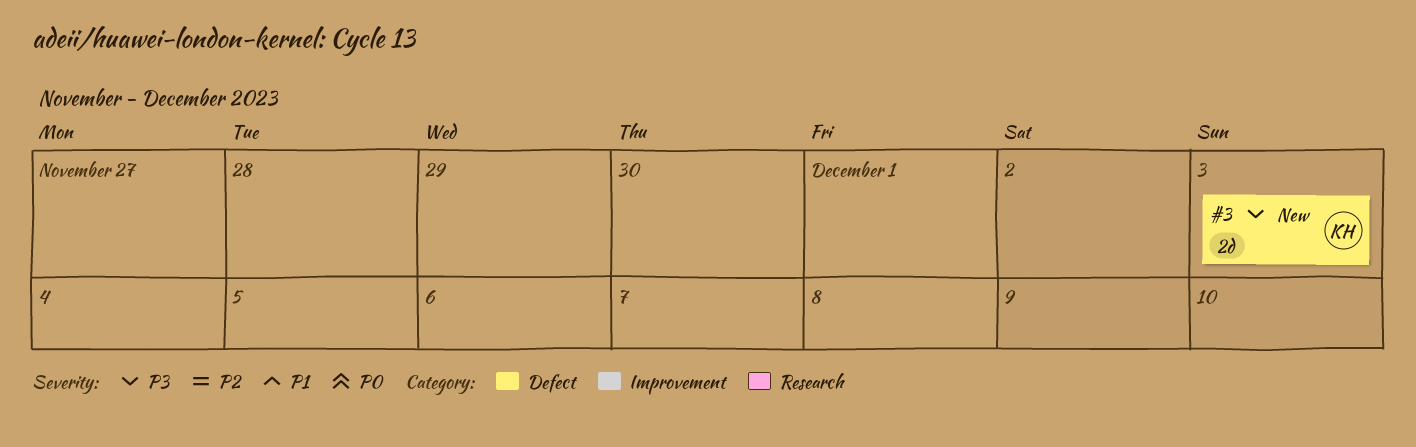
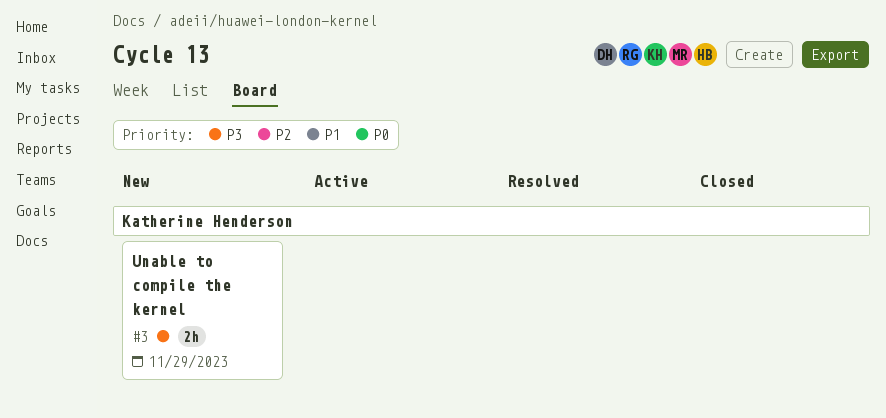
#3, estimate: 2d -> 2h
#3, due: Dec 3 -> Nov 29

